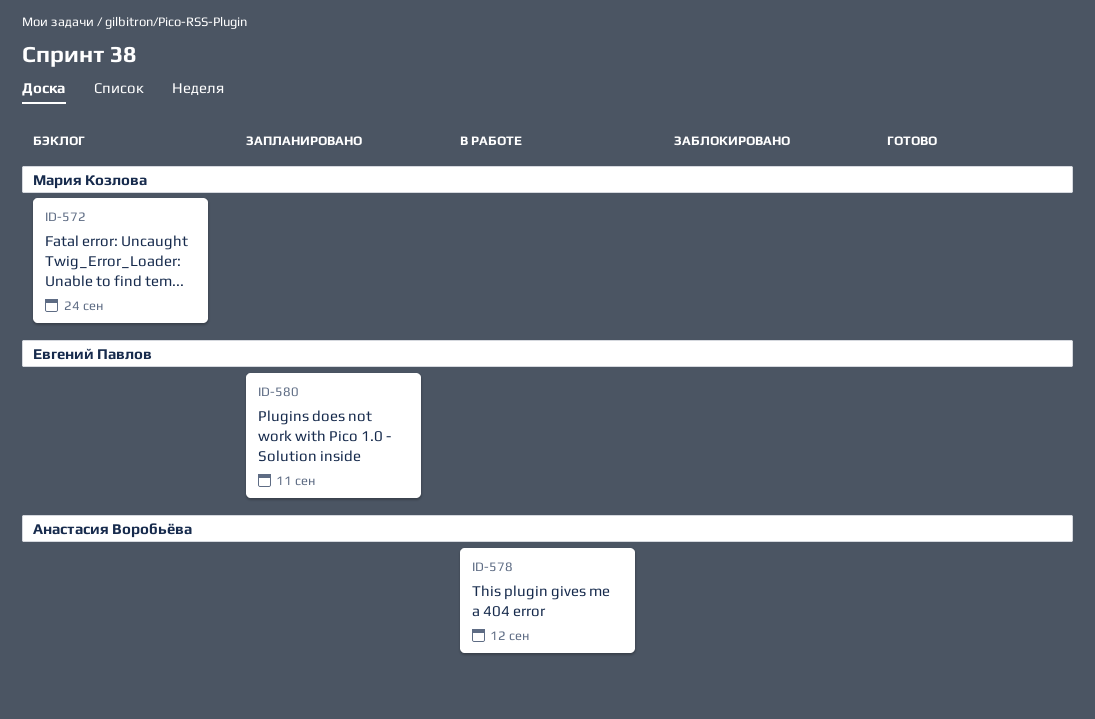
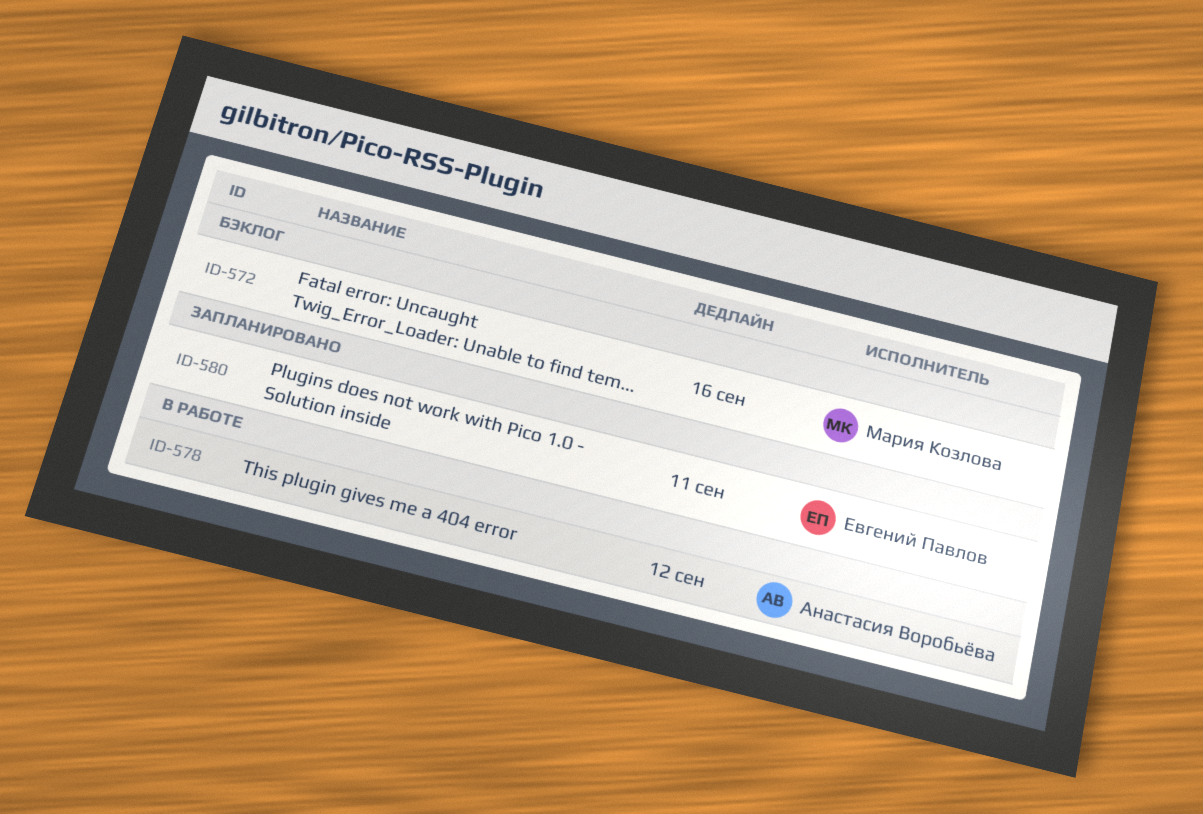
ID-572, due: Sep 24 -> Sep 16

